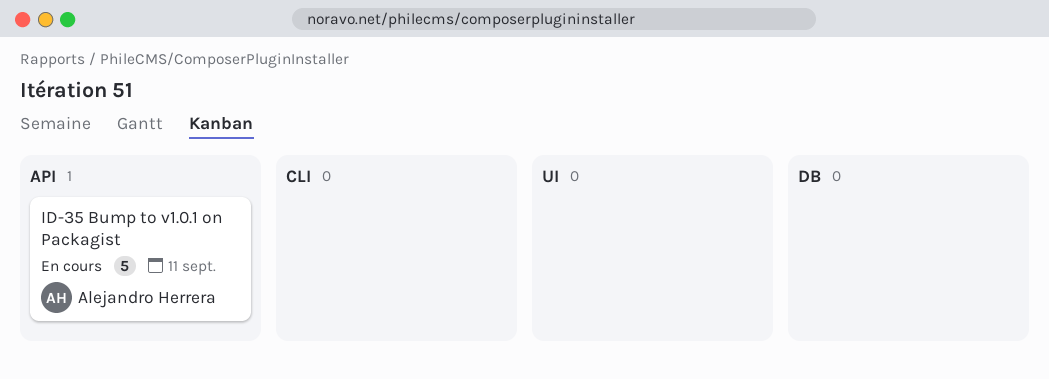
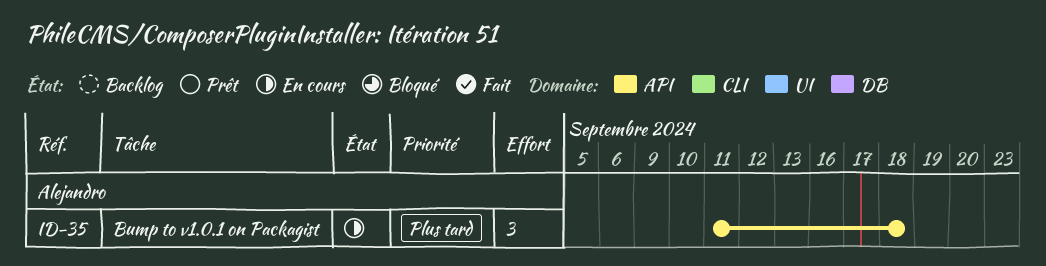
ID-35, estimate: 5 -> 3
ID-35, due: Sep 11 -> Sep 18

